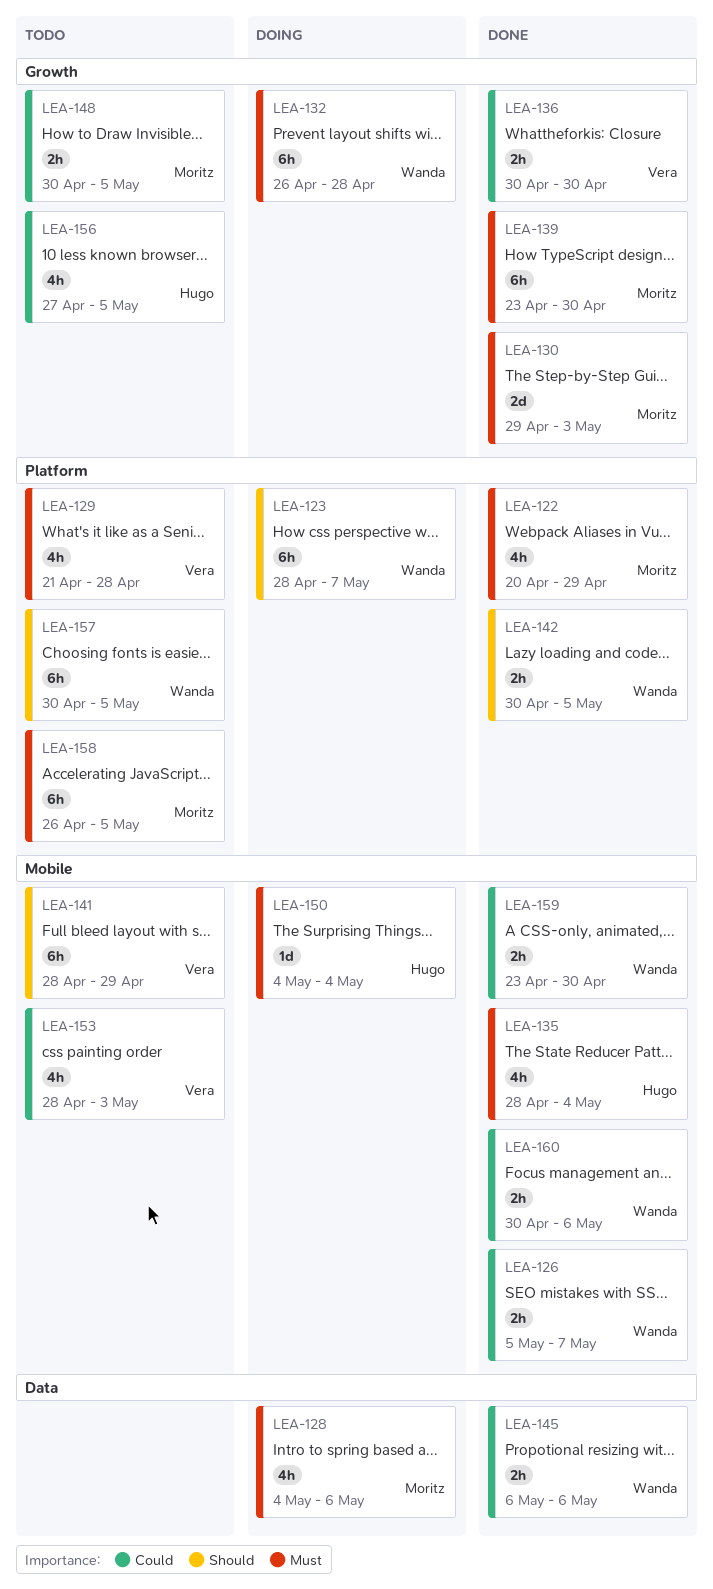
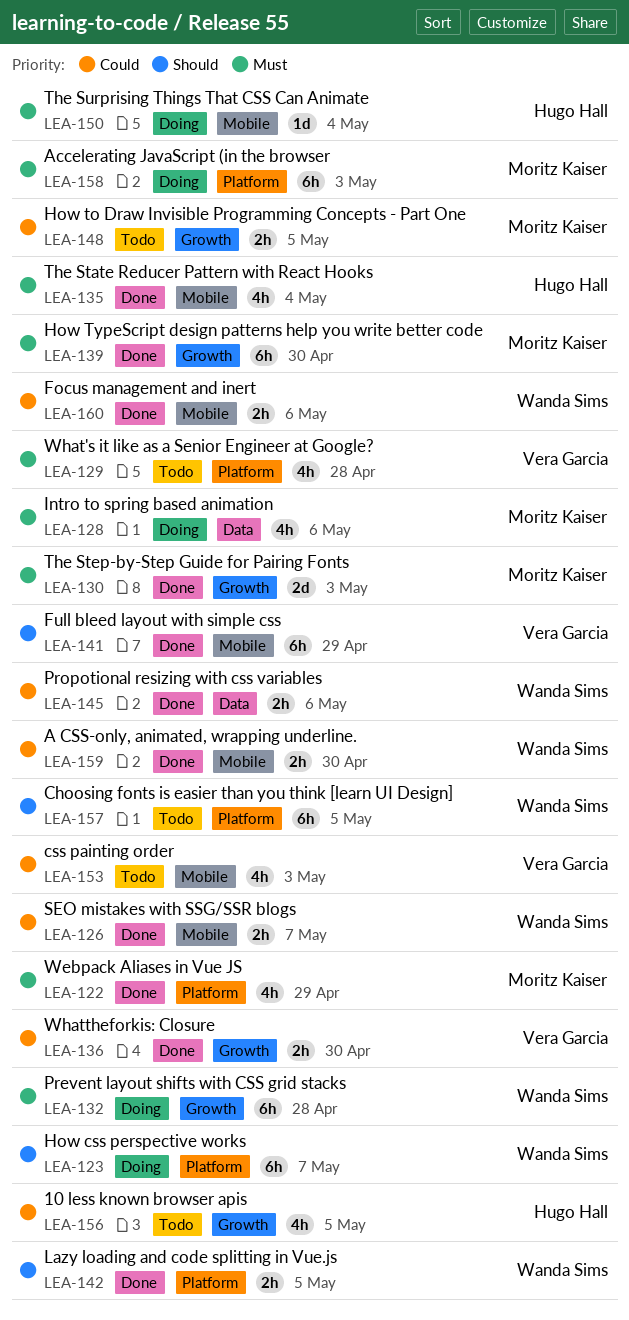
LEA-141, status: Todo -> Done
LEA-158, status: Todo -> Doing
LEA-158, due: May 5 -> May 3

